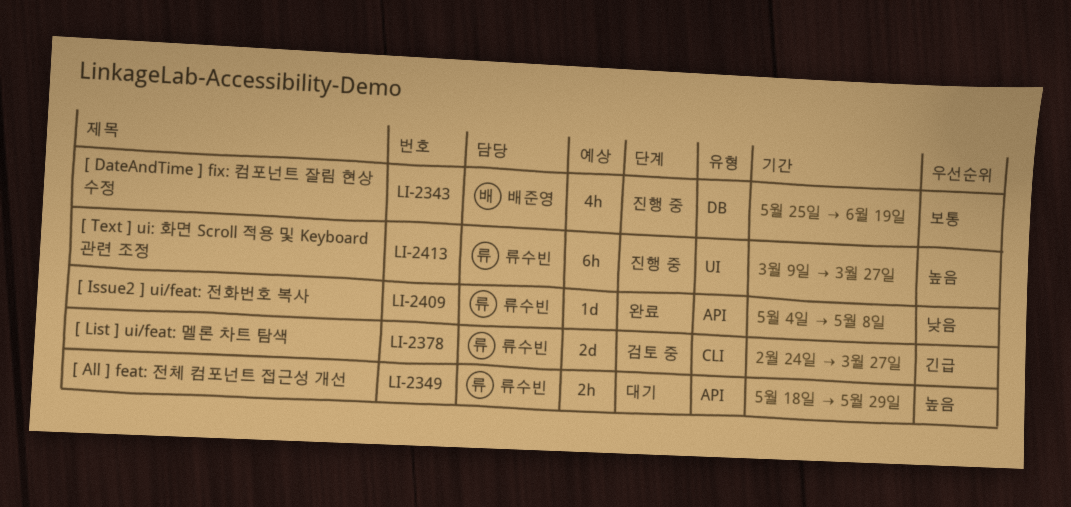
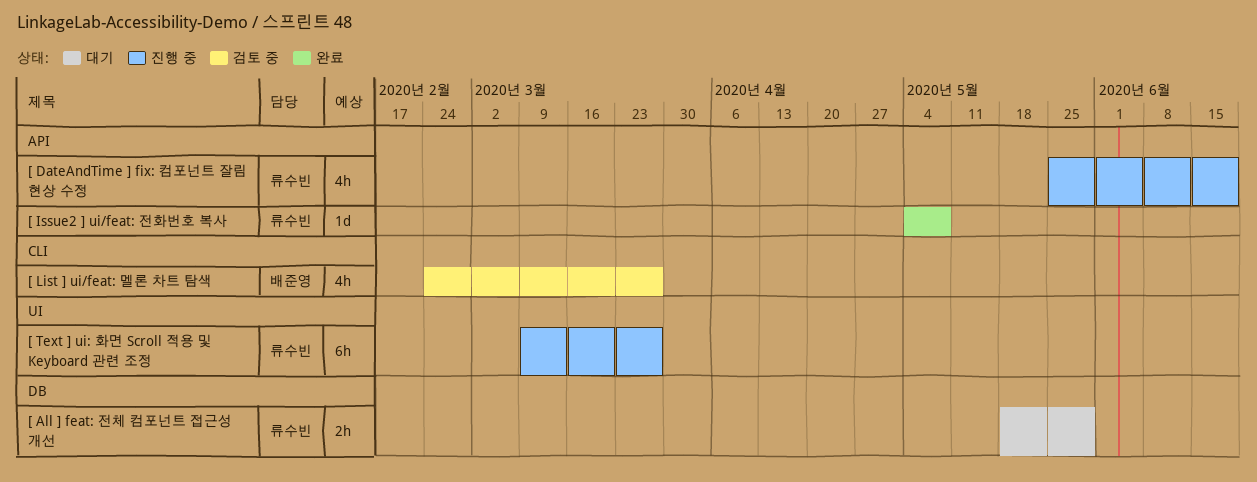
[ All ] feat: 전체 컴포넌트 접근성 개선, label: API -> DB
[ DateAndTime ] fix: 컴포넌트 잘림 현상 수정, owner: 배준영 -> 류수빈
[ DateAndTime ] fix: 컴포넌트 잘림 현상 수정, label: DB -> API
[ List ] ui/feat: 멜론 차트 탐색, owner: 류수빈 -> 배준영
[ List ] ui/feat: 멜론 차트 탐색, estimate: 2d -> 4h

